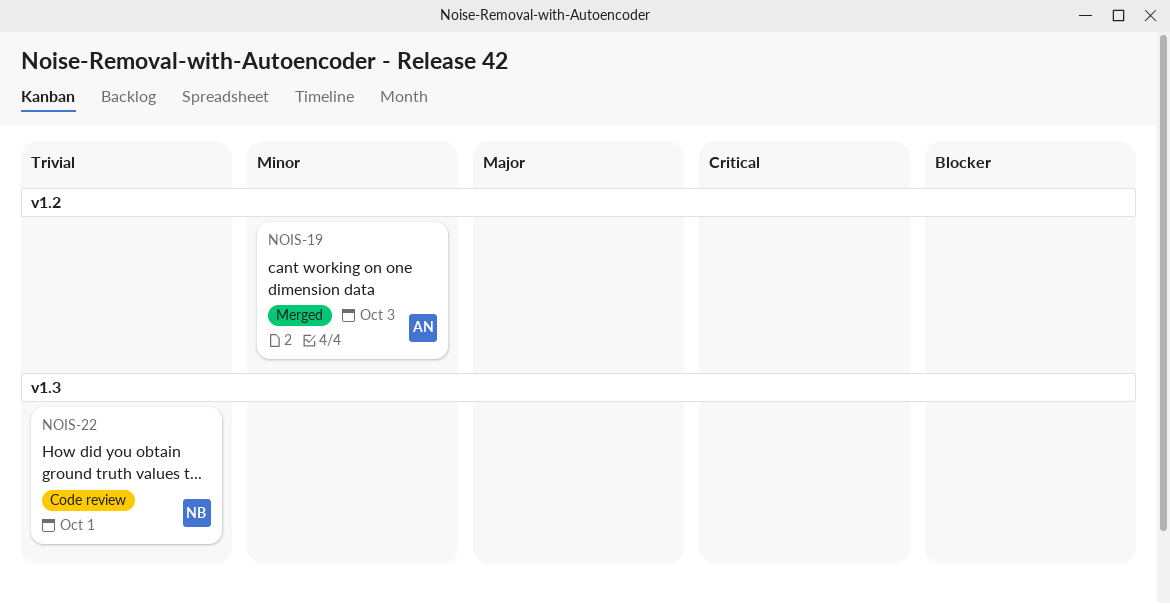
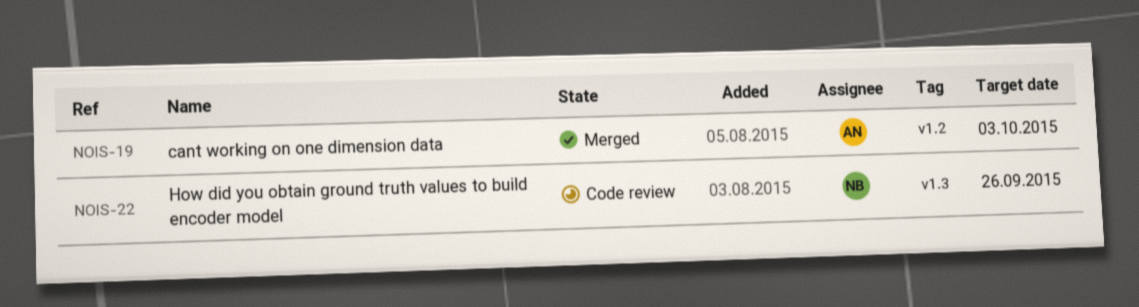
NOIS-22, due: Oct 1 -> Sep 26

